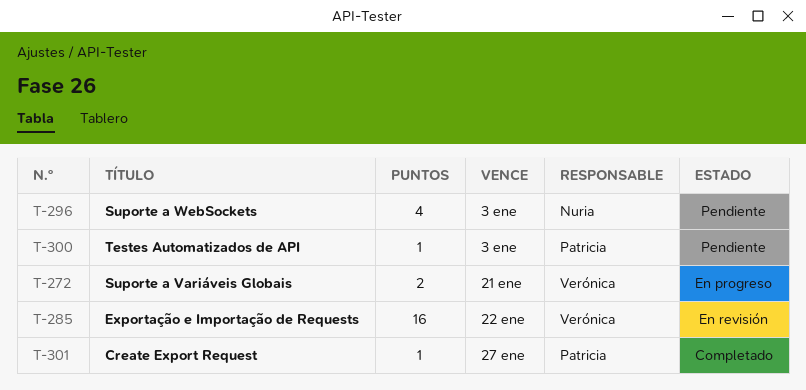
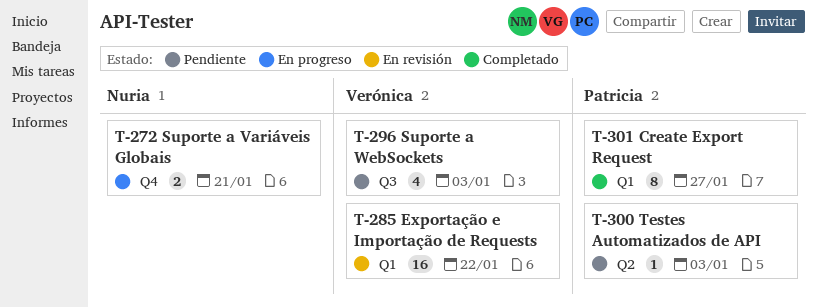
T-272, owner: Verónica -> Nuria
T-296, owner: Nuria -> Verónica
T-301, estimate: 1 -> 8

